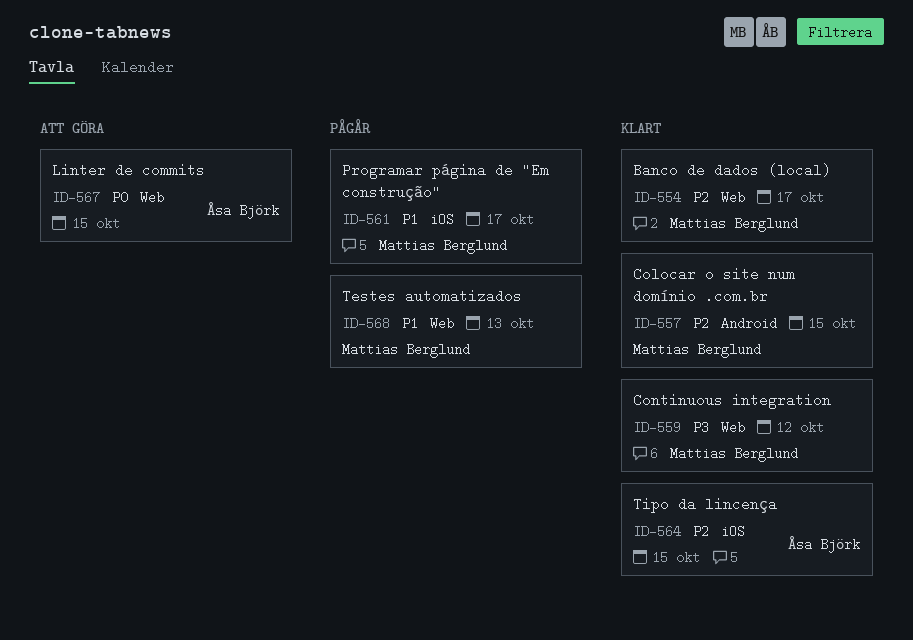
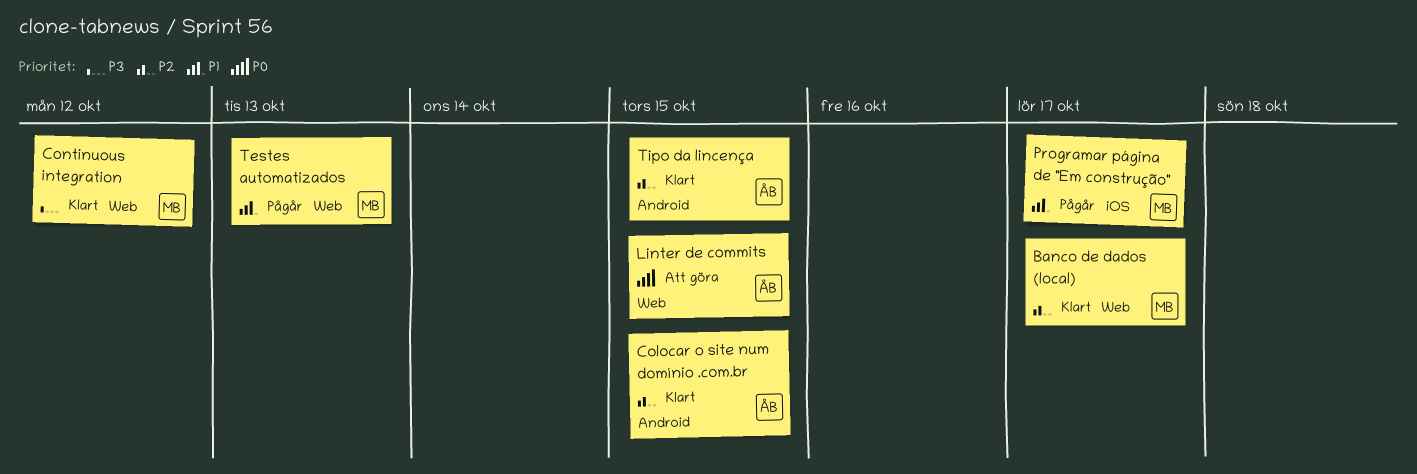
Colocar o site num domínio .com.br, owner: Mattias Berglund -> Åsa Björk
Tipo da lincença, label: iOS -> Android

